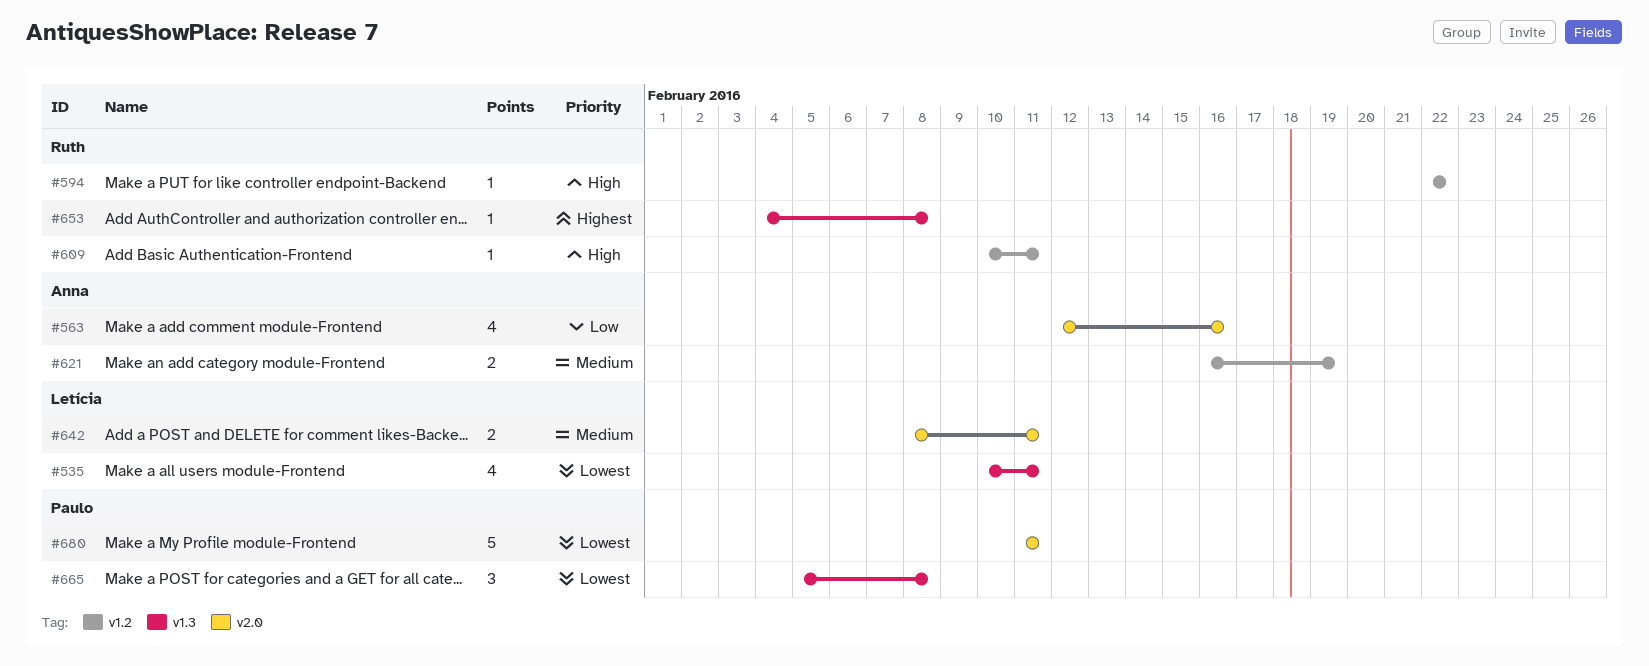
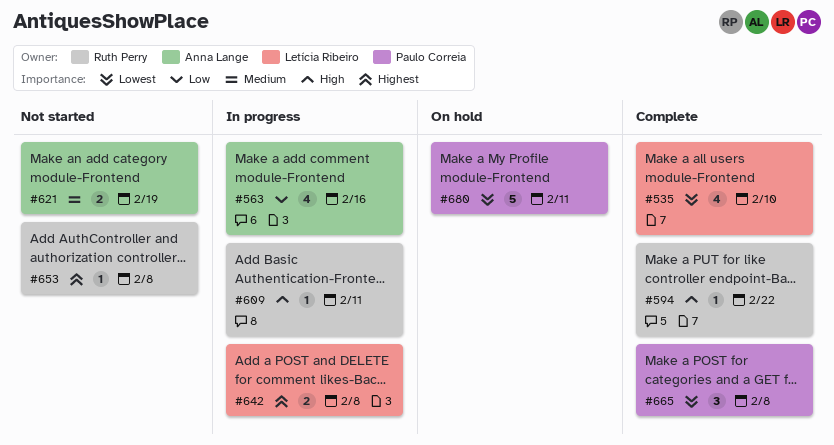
#535, due: Feb 11 -> Feb 10
#642, priority: Medium -> Highest
#642, due: Feb 11 -> Feb 8

